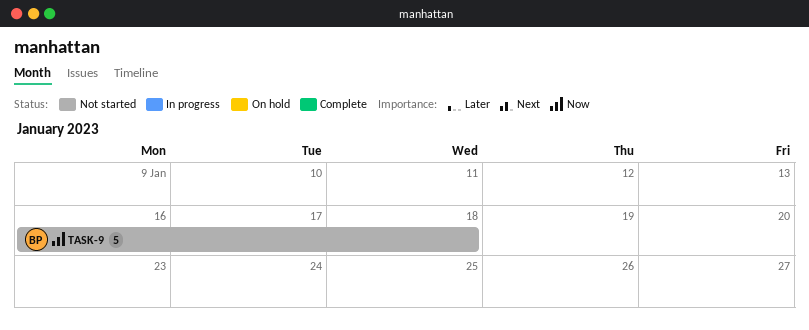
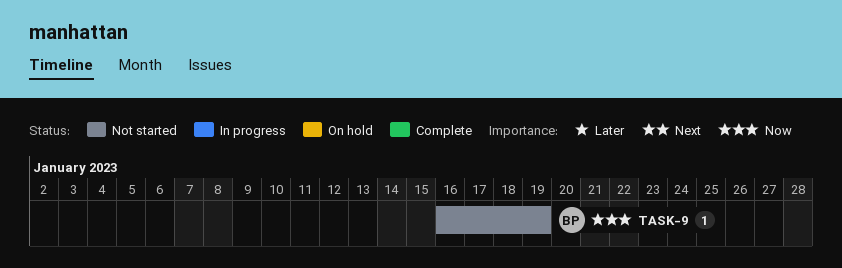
TASK-9, estimate: 5 -> 1
TASK-9, due: Jan 18 -> Jan 19

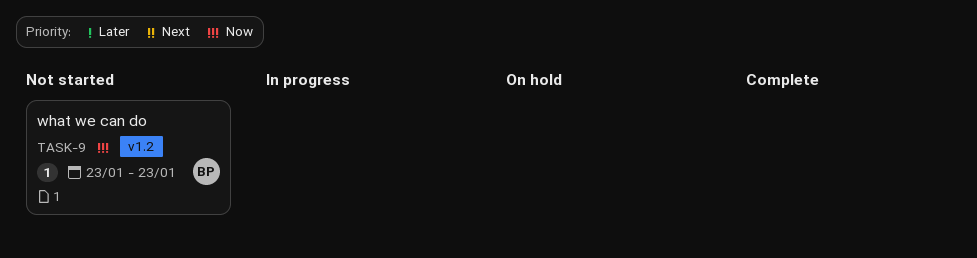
TASK-9, start: Jan 16 -> Jan 23
TASK-9, due: Jan 19 -> Jan 23

